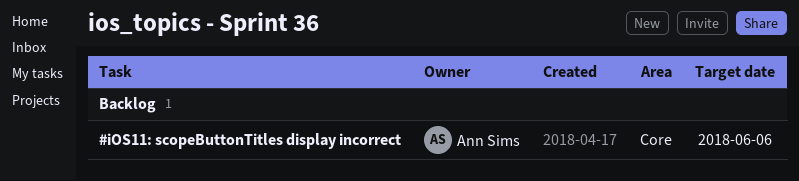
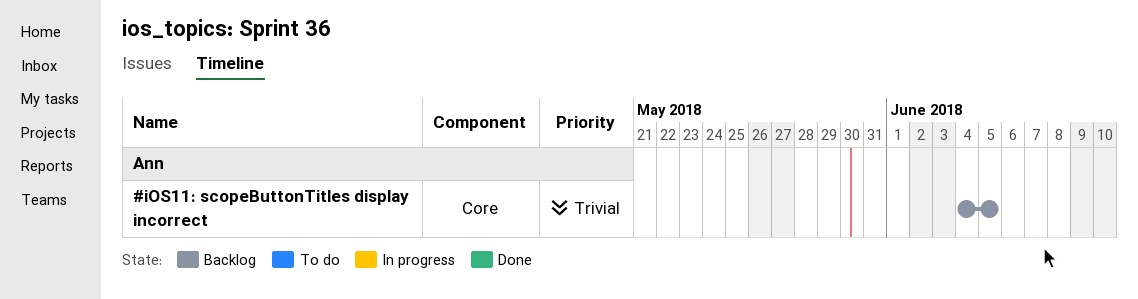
#iOS11: scopeButtonTitles display incorrect, due: Jun 6 -> Jun 5

